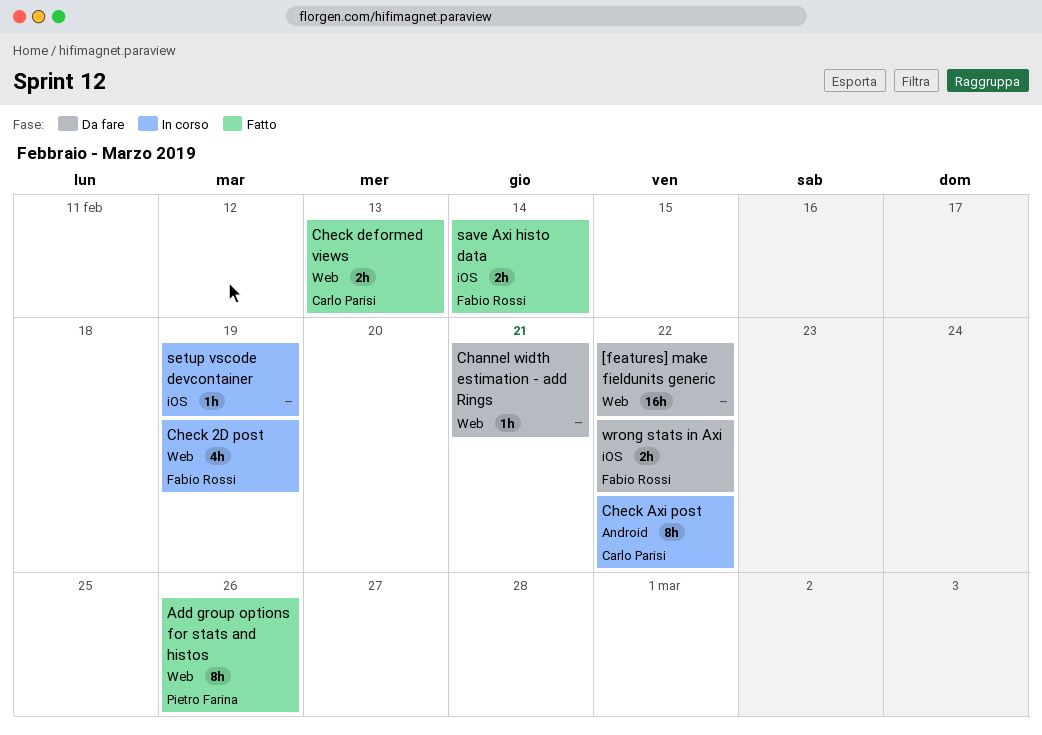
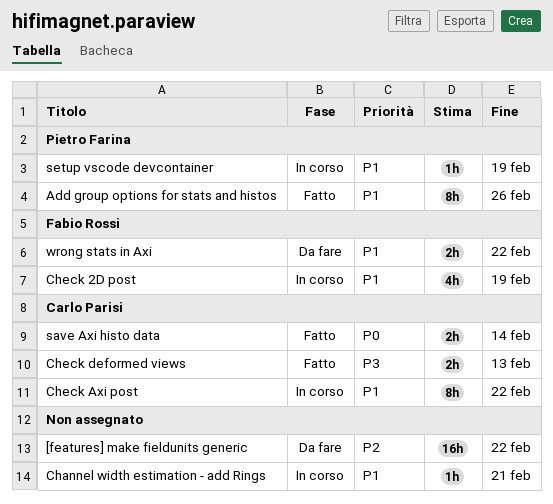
Channel width estimation - add Rings, status: Da fare -> In corso
save Axi histo data, owner: Fabio Rossi -> Carlo Parisi
setup vscode devcontainer, owner: none -> Pietro Farina

